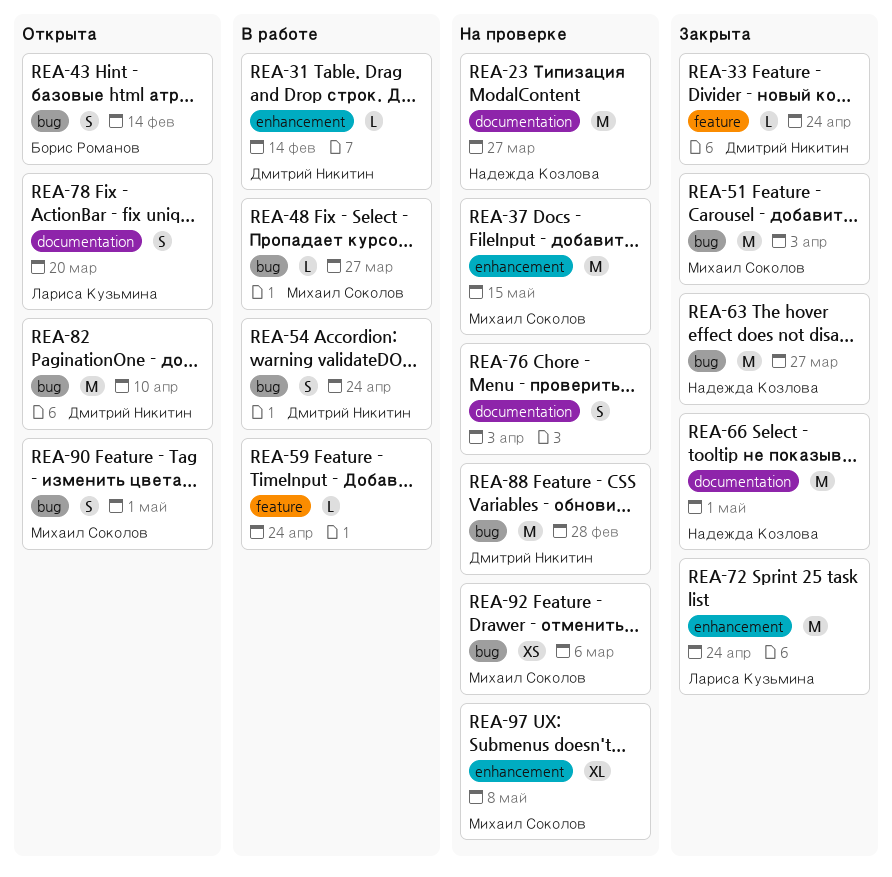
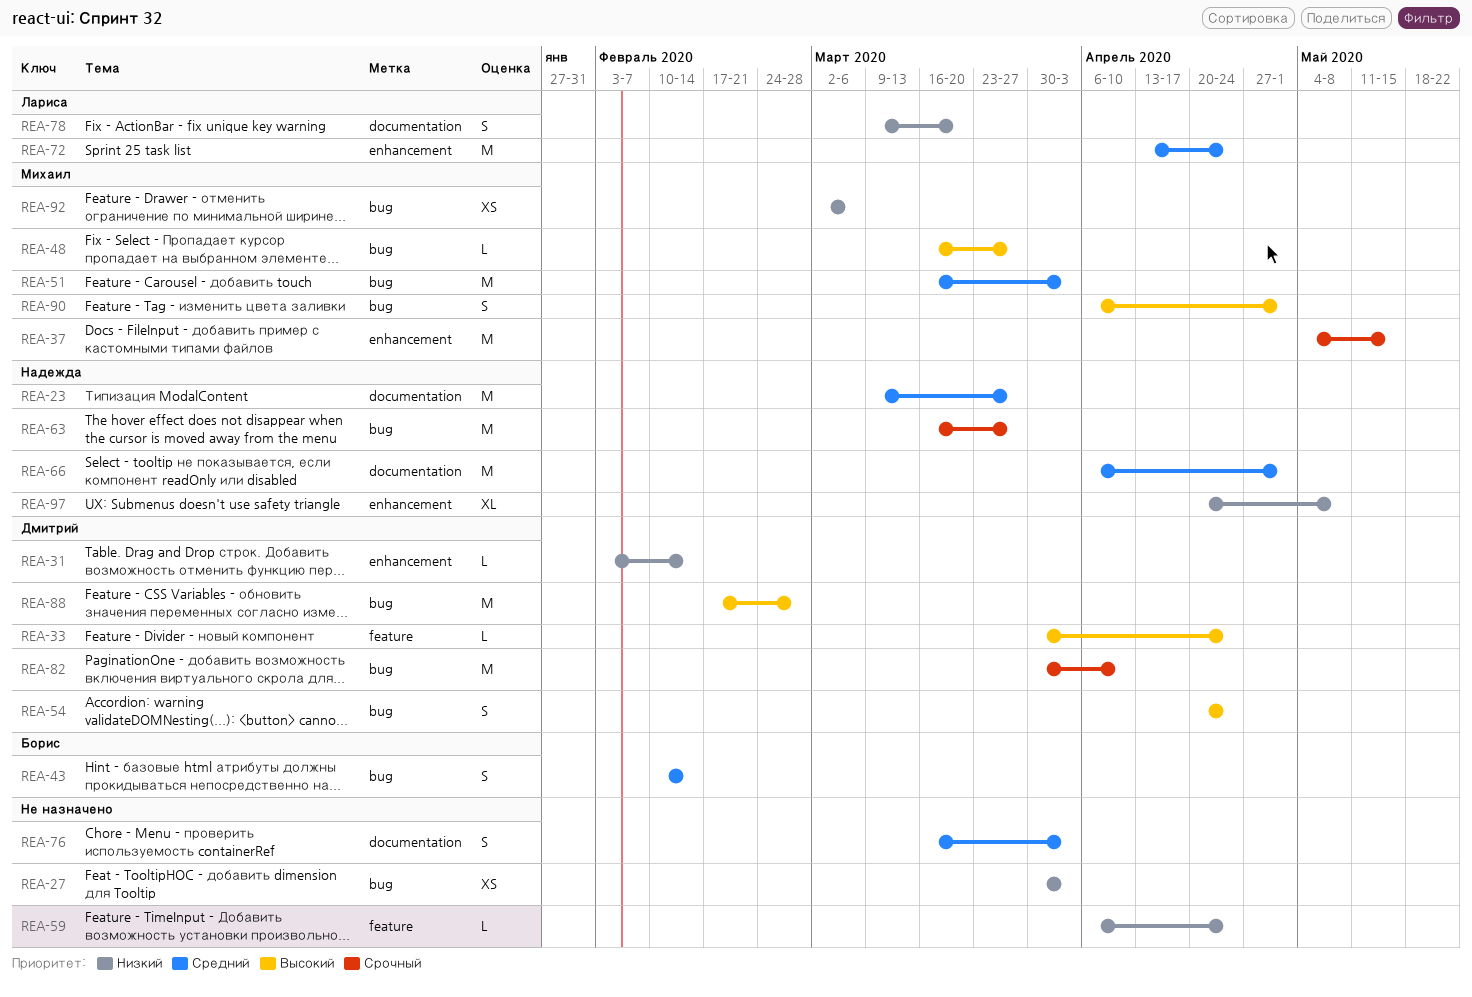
REA-27: none -> present
REA-97, owner: Михаил Соколов -> Надежда Козлова

